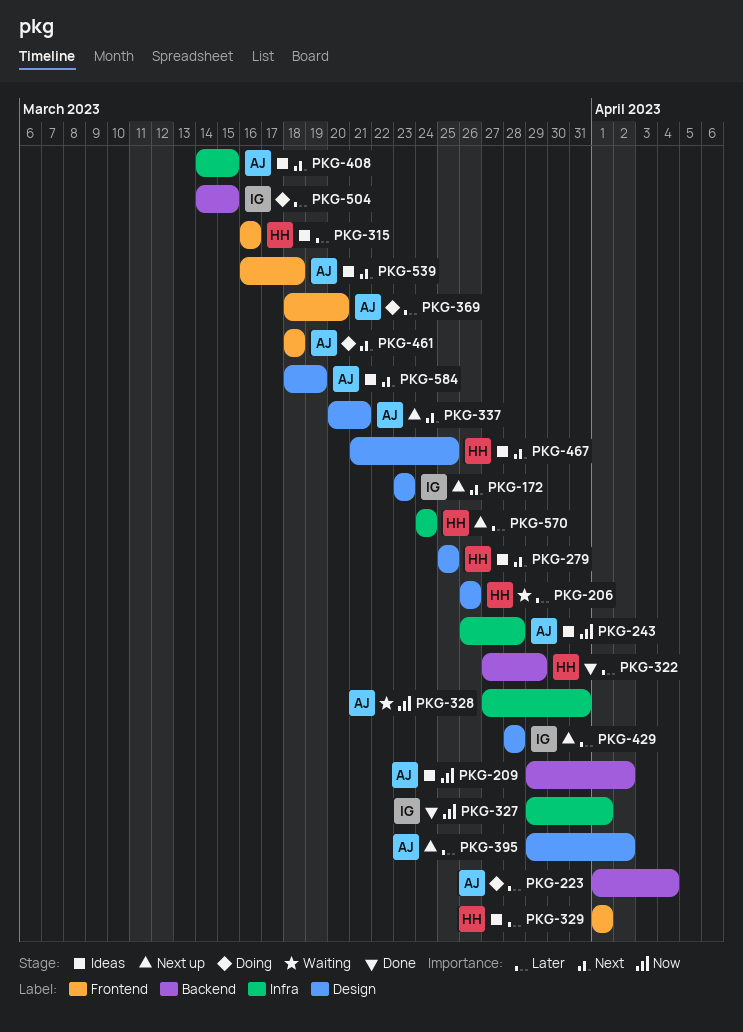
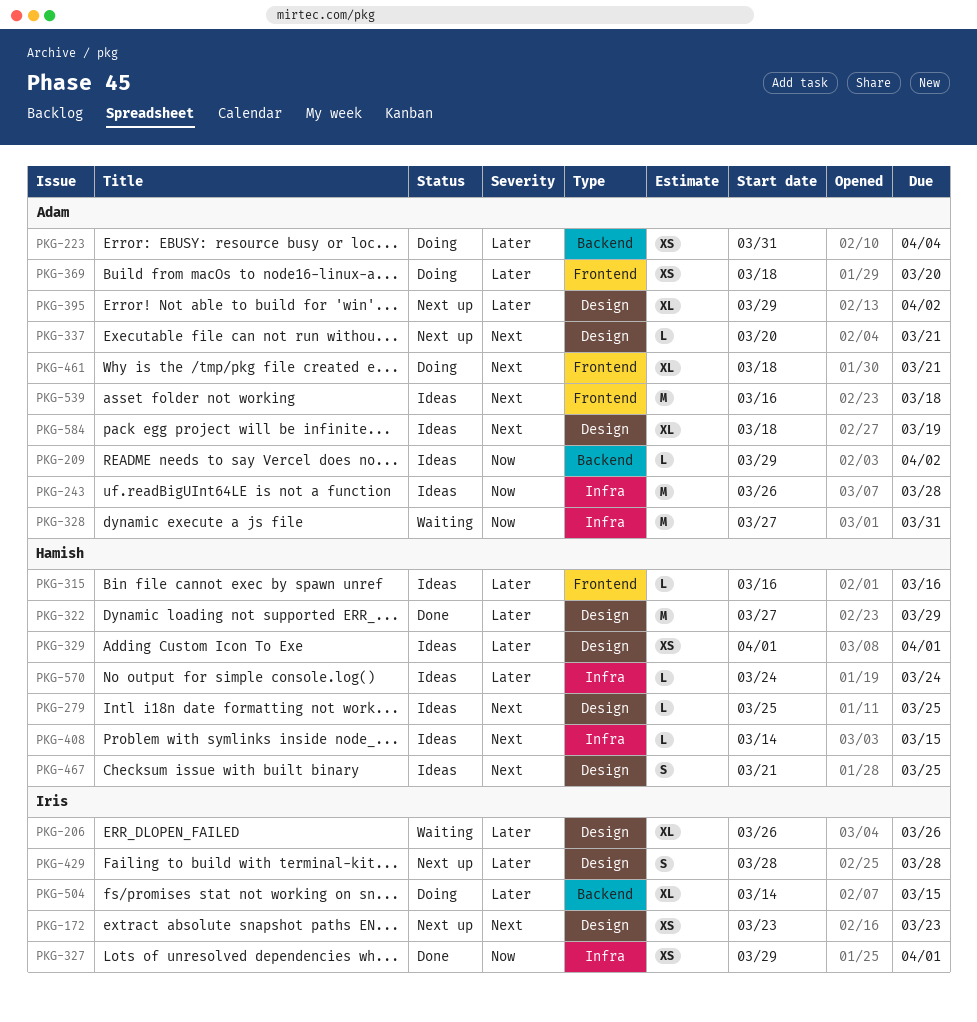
PKG-206, owner: Hamish -> Iris
PKG-223, start: Apr 1 -> Mar 31
PKG-322, label: Backend -> Design
PKG-329, label: Frontend -> Design
PKG-408, owner: Adam -> Hamish
PKG-461, due: Mar 18 -> Mar 21
PKG-570, status: Next up -> Ideas

